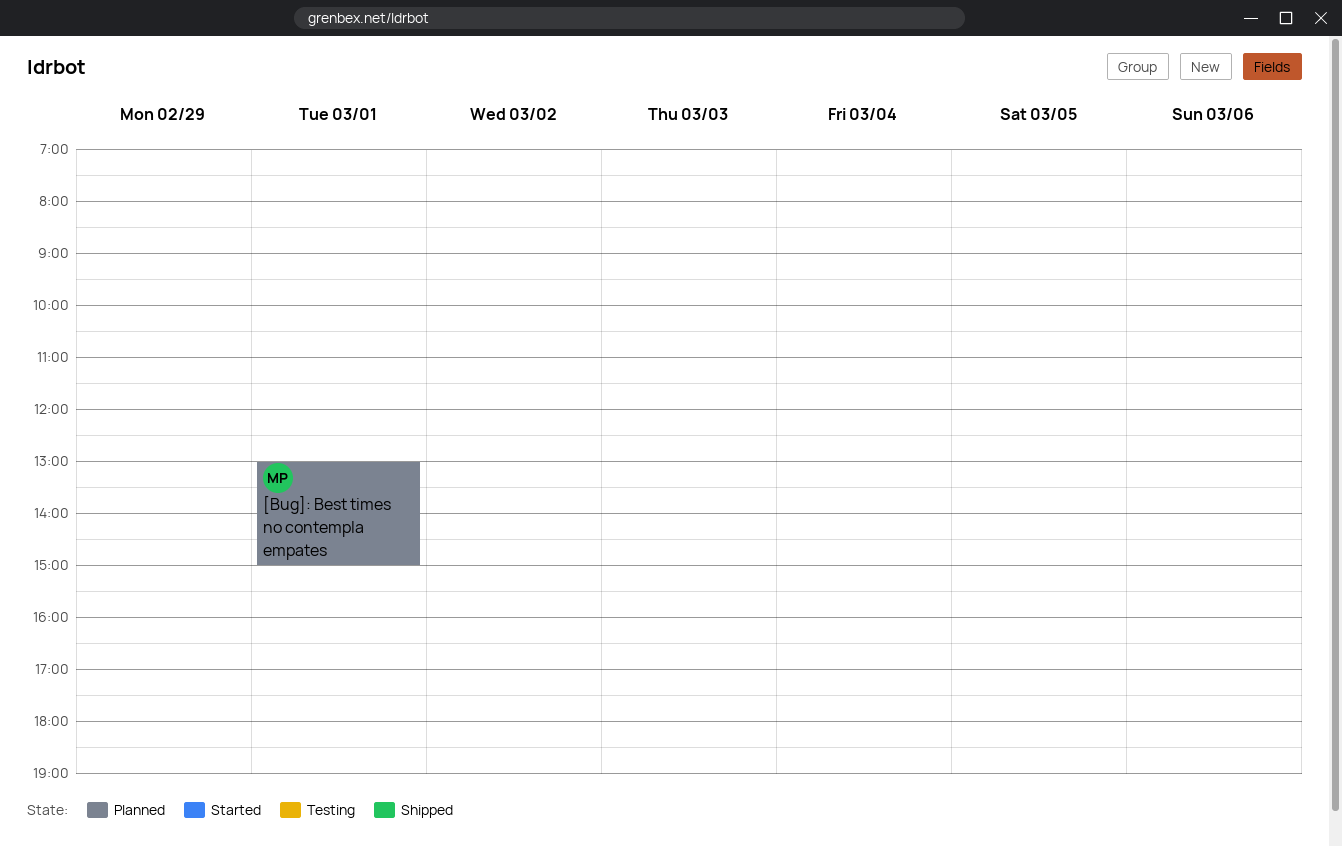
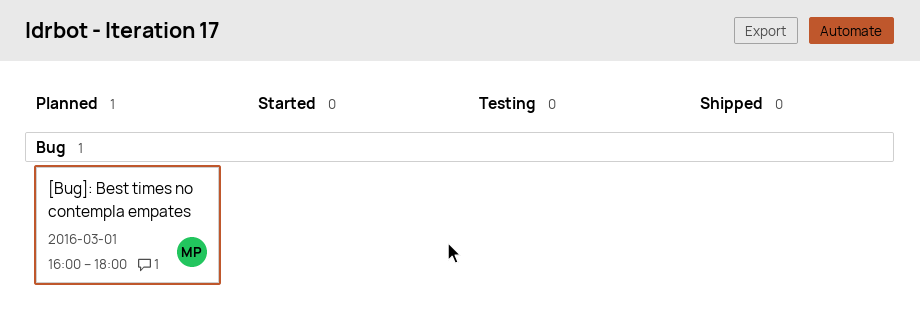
[Bug]: Best times no contempla empates, begins: 13:00 -> 16:00
[Bug]: Best times no contempla empates, ends: 15:00 -> 18:00

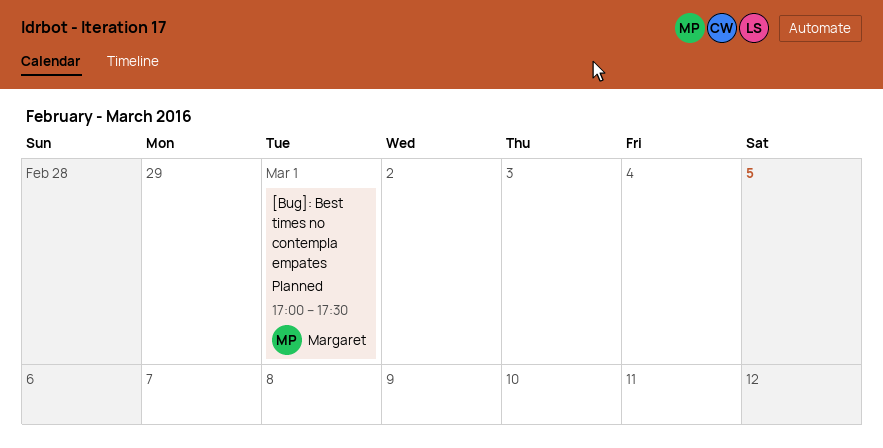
[Bug]: Best times no contempla empates, begins: 16:00 -> 17:00
[Bug]: Best times no contempla empates, ends: 18:00 -> 17:30

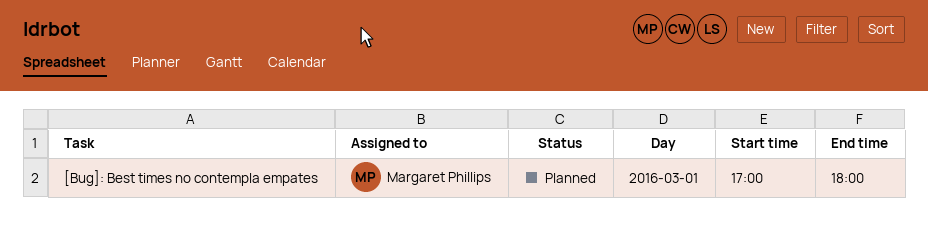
[Bug]: Best times no contempla empates, ends: 17:30 -> 18:00

